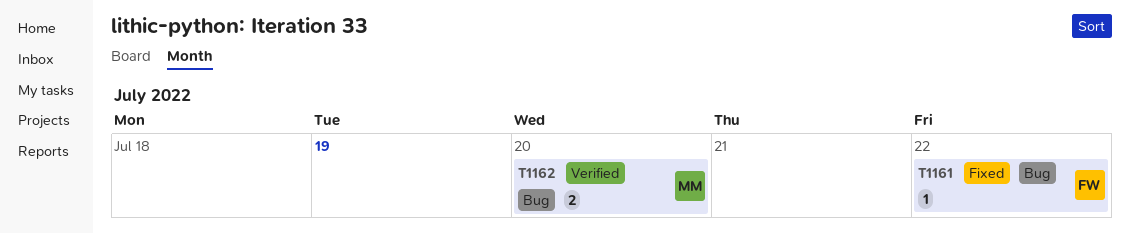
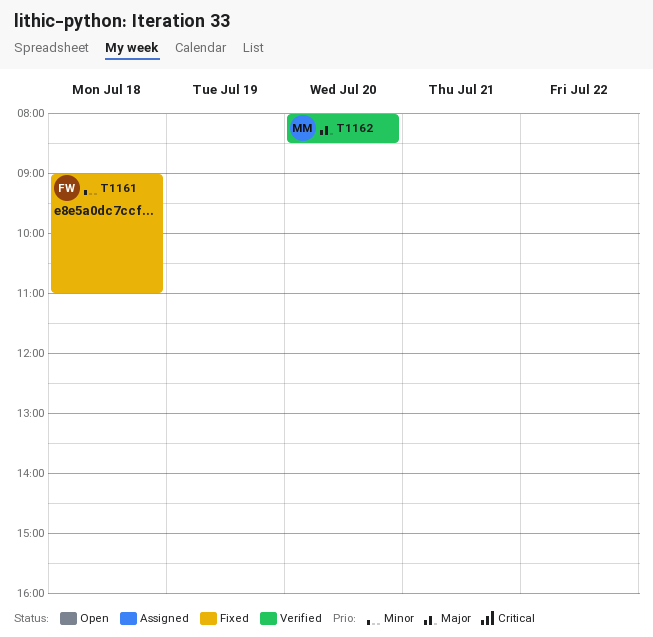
T1161, day: Jul 22 -> Jul 18

